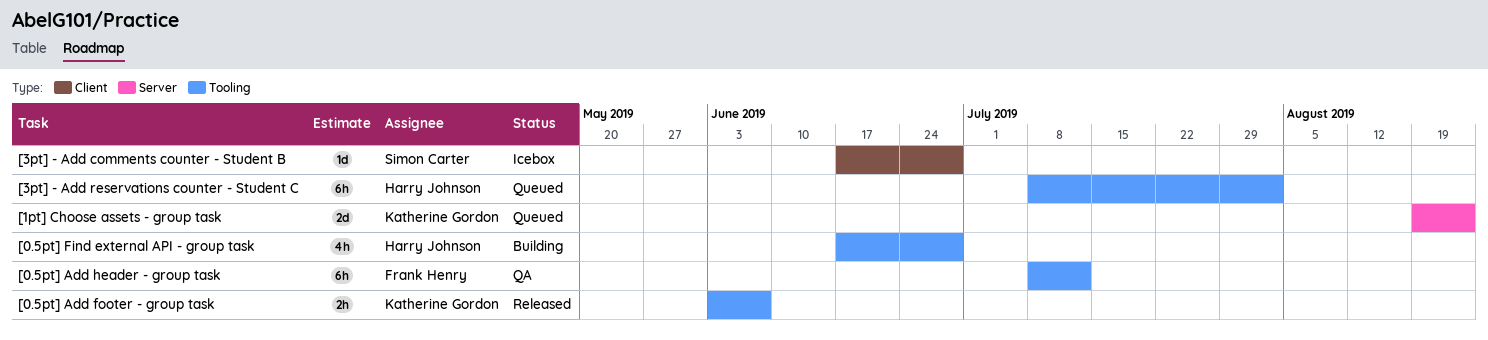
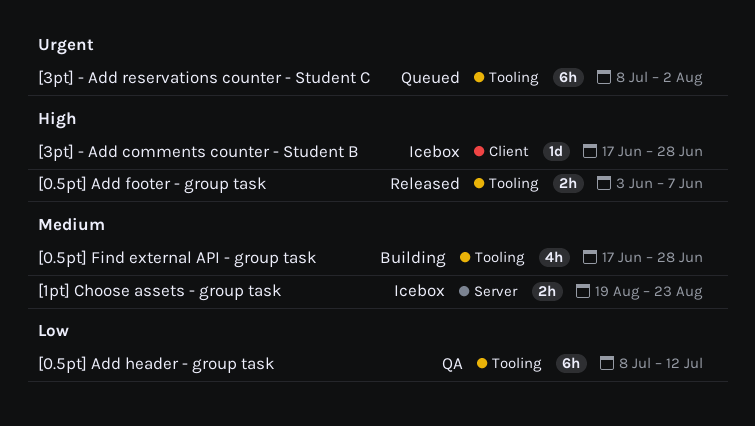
[1pt] Choose assets - group task, status: Queued -> Icebox
[1pt] Choose assets - group task, estimate: 2d -> 2h

